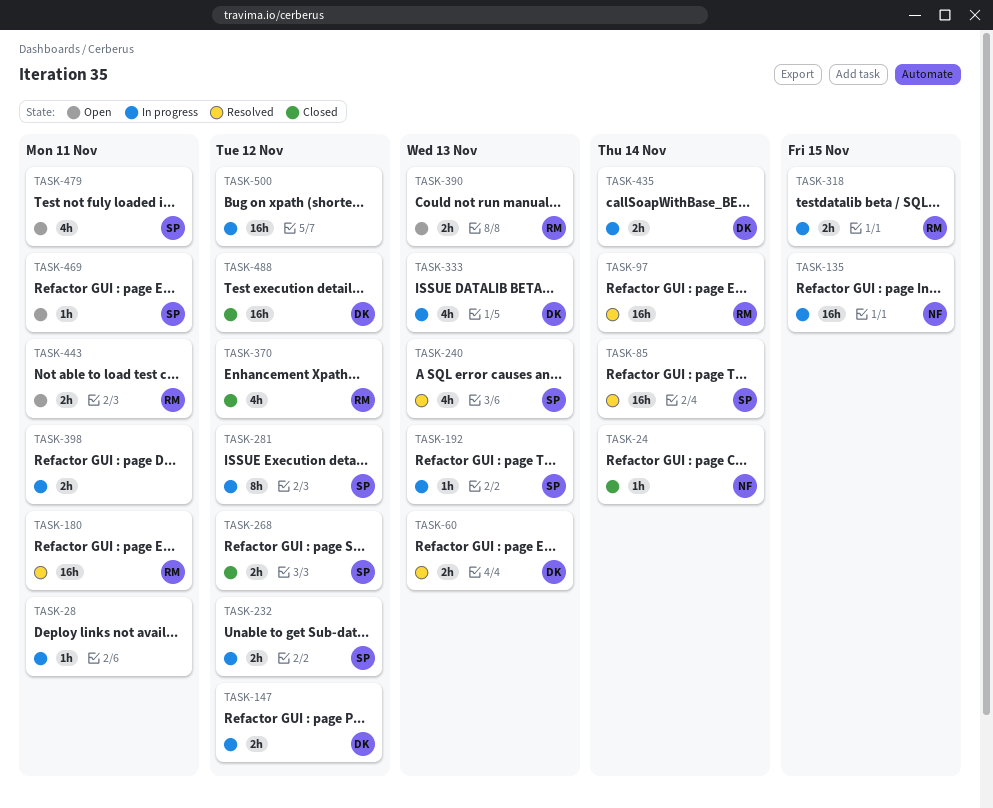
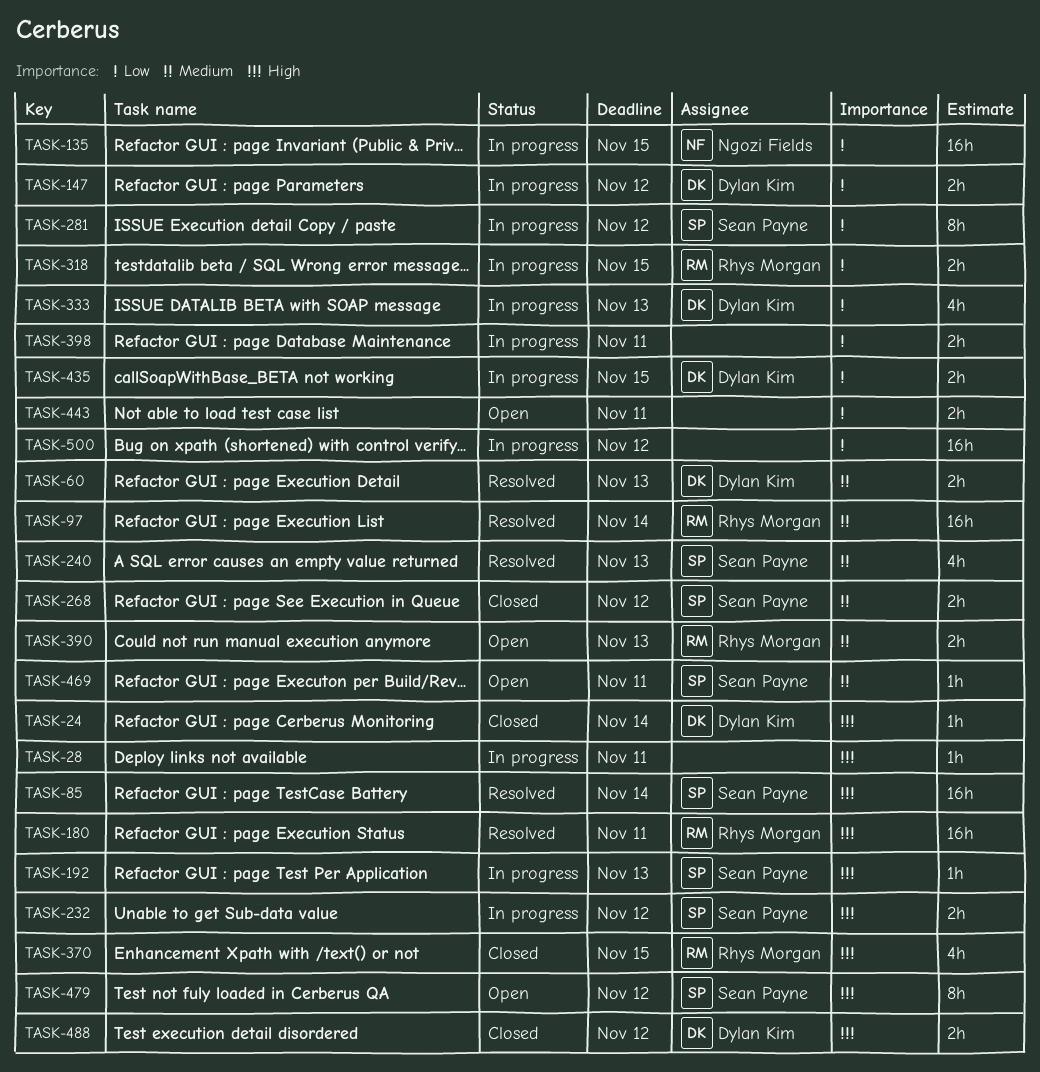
TASK-24, owner: Ngozi Fields -> Dylan Kim
TASK-370, due: Nov 12 -> Nov 15
TASK-435, due: Nov 14 -> Nov 15
TASK-443, owner: Rhys Morgan -> none
TASK-479, estimate: 4h -> 8h
TASK-479, due: Nov 11 -> Nov 12
TASK-488, estimate: 16h -> 2h

